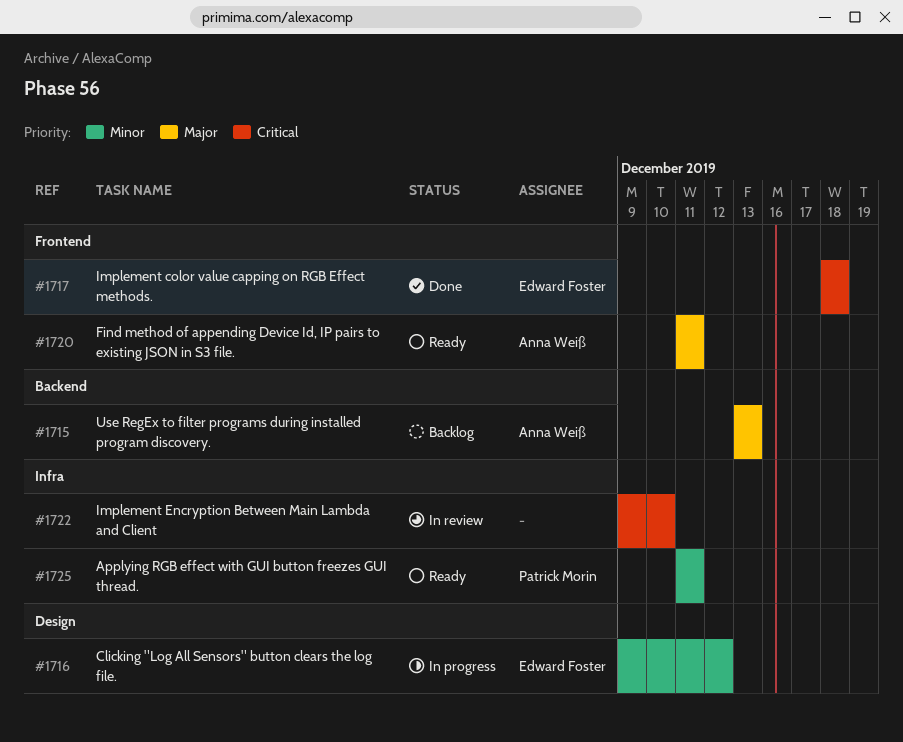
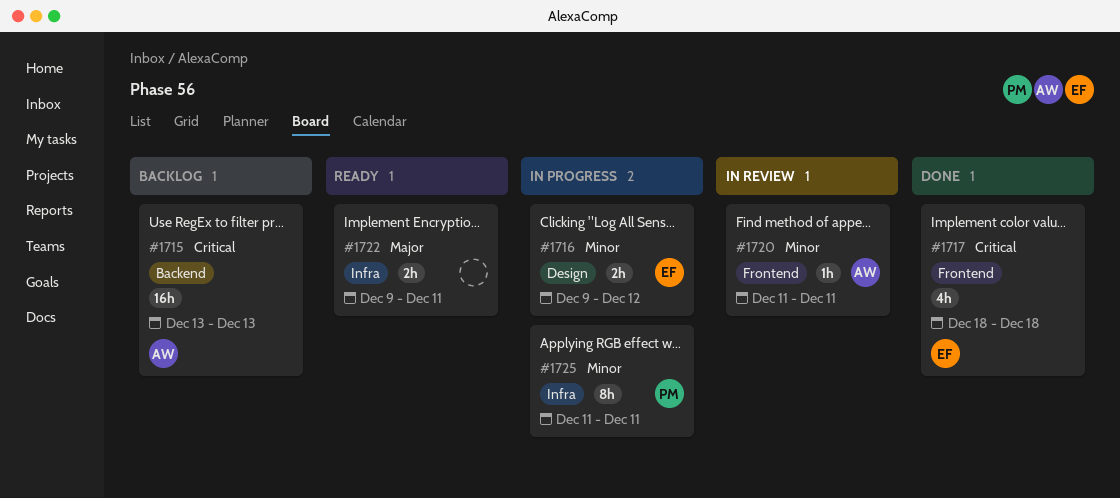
#1715, priority: Major -> Critical
#1720, status: Ready -> In review
#1720, priority: Major -> Minor
#1722, status: In review -> Ready
#1722, priority: Critical -> Major
#1722, due: Dec 10 -> Dec 11
#1725, status: Ready -> In progress

